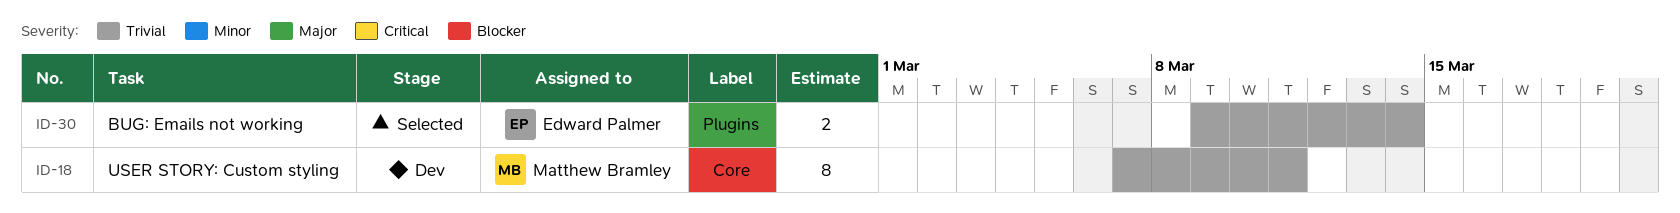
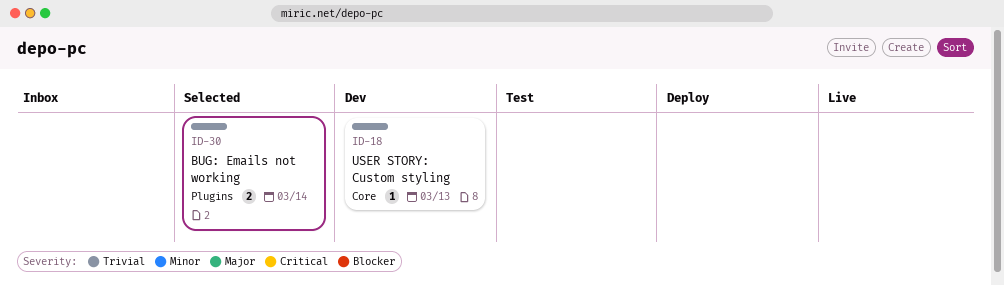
ID-18, estimate: 8 -> 1
ID-18, due: Mar 11 -> Mar 13

